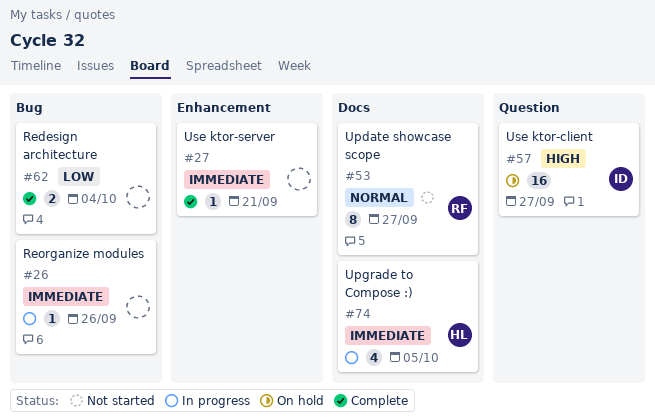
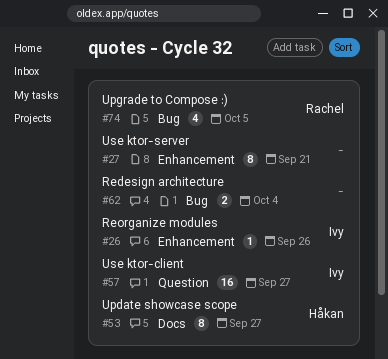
#26, owner: none -> Ivy
#26, label: Bug -> Enhancement
#27, estimate: 1 -> 8
#53, owner: Rachel -> Håkan
#74, owner: Håkan -> Rachel
#74, label: Docs -> Bug

